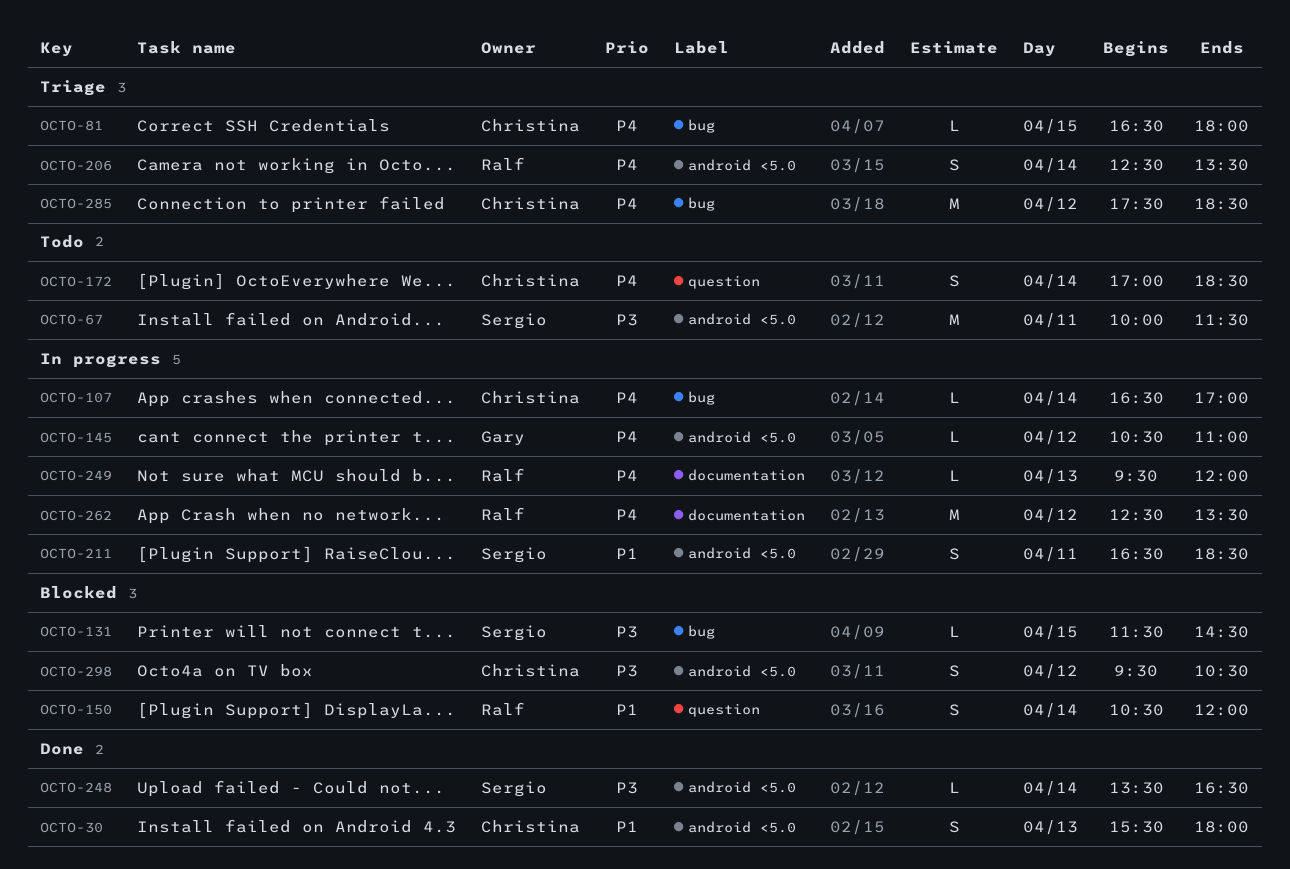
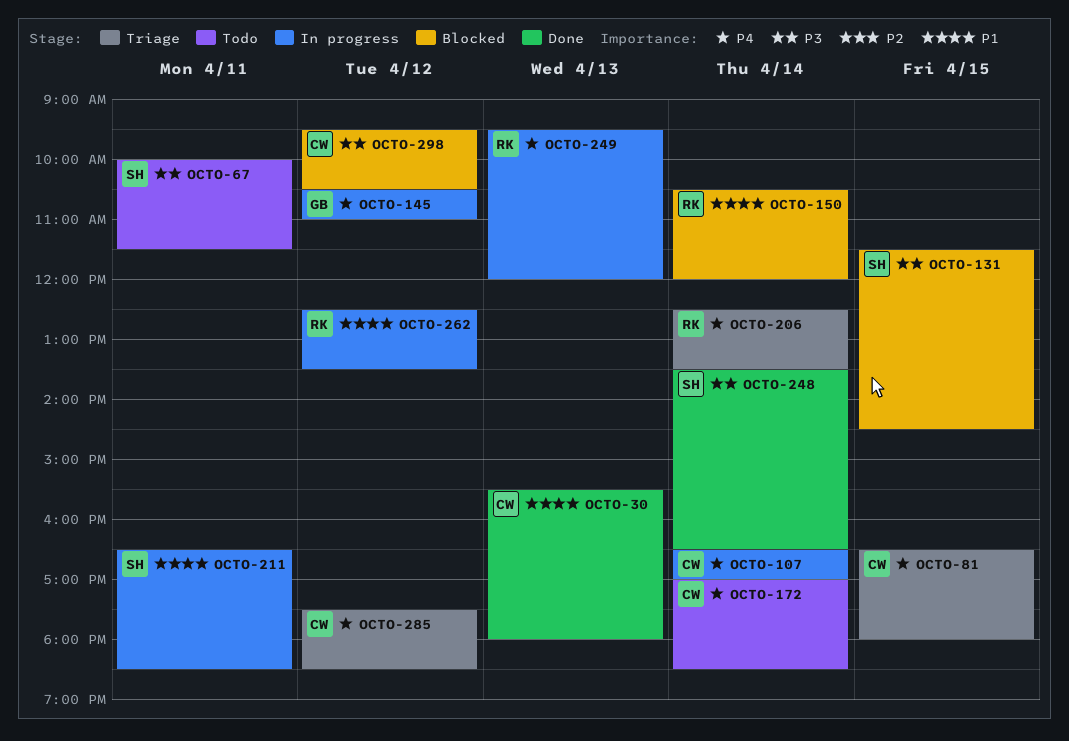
OCTO-262, priority: P4 -> P1

